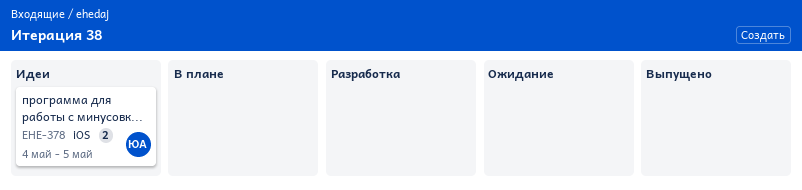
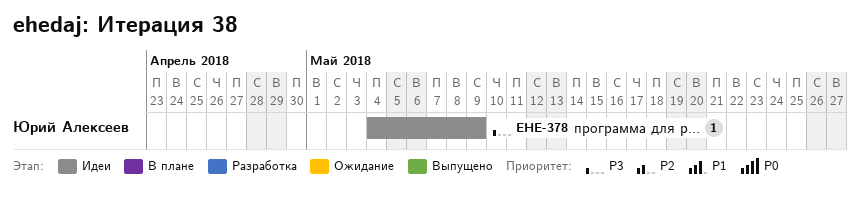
EHE-378, estimate: 2 -> 1
EHE-378, due: May 5 -> May 9

